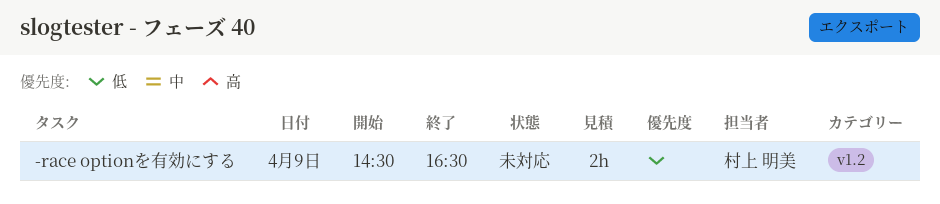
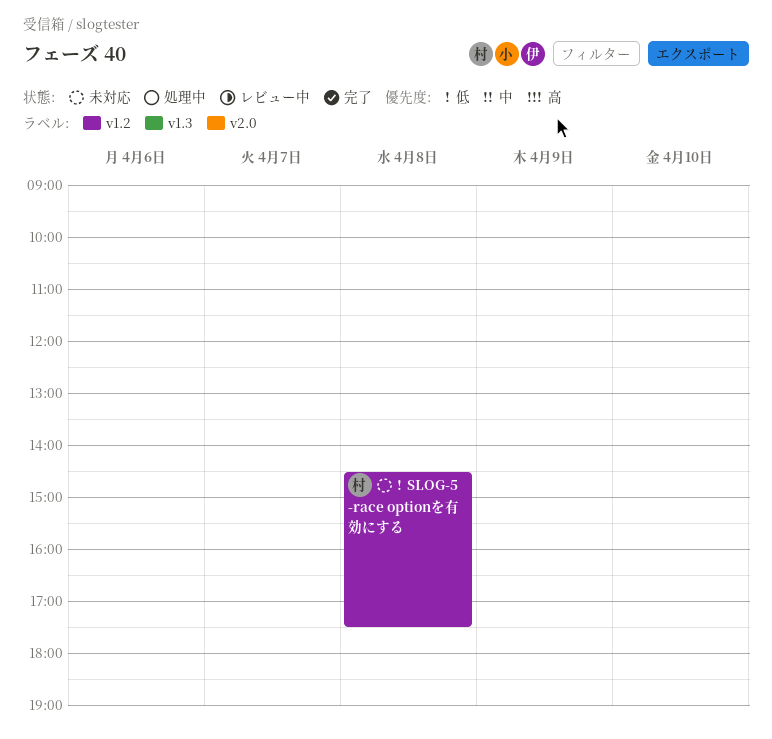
-race optionを有効にする, day: Apr 9 -> Apr 8
-race optionを有効にする, ends: 16:30 -> 17:30

